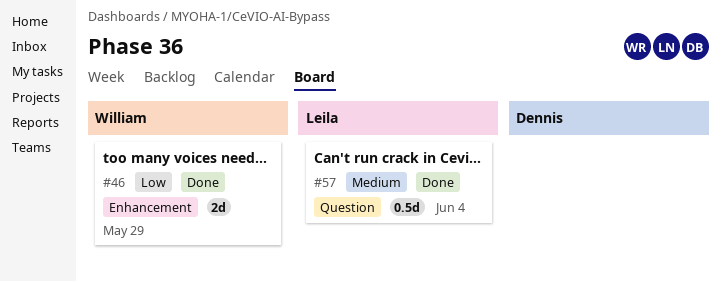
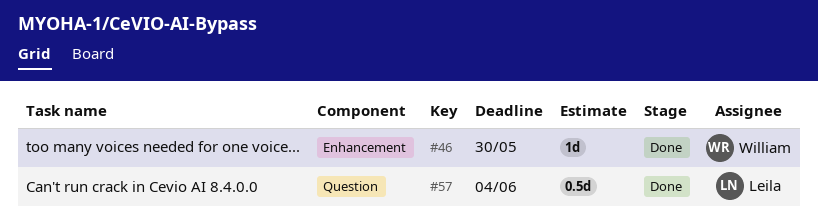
#46, estimate: 2d -> 1d
#46, due: May 29 -> May 30

